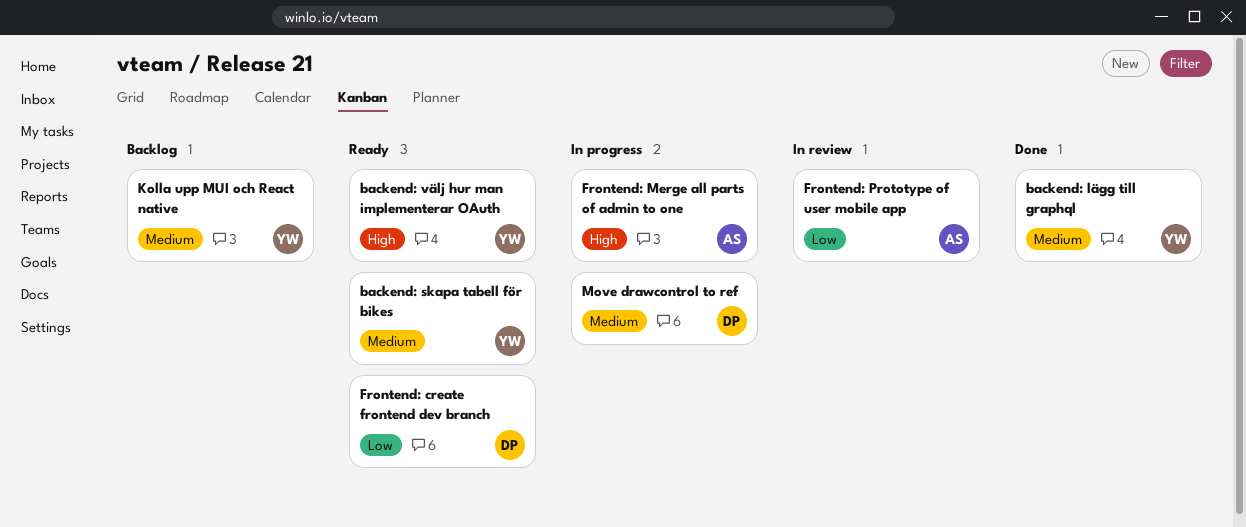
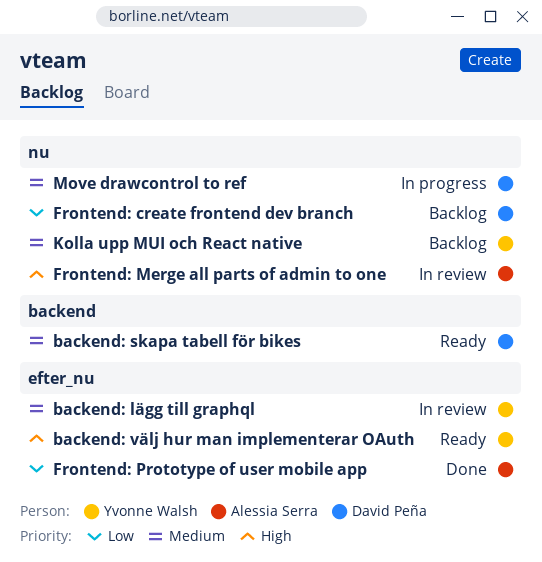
backend: lägg till graphql, status: Done -> In review
backend: skapa tabell för bikes, owner: Yvonne Walsh -> David Peña
Frontend: create frontend dev branch, status: Ready -> Backlog
Frontend: Merge all parts of admin to one, status: In progress -> In review
Frontend: Prototype of user mobile app, status: In review -> Done

